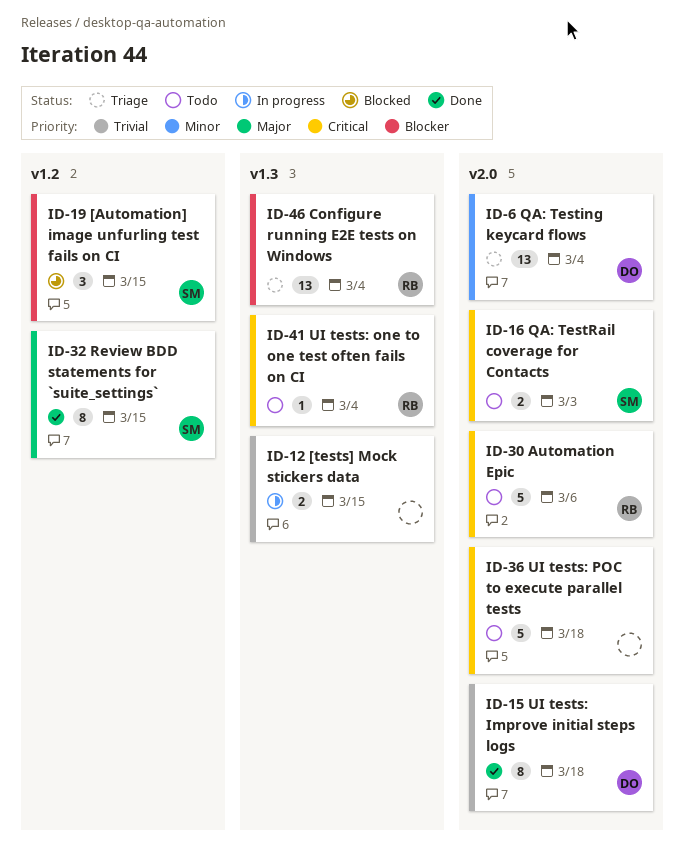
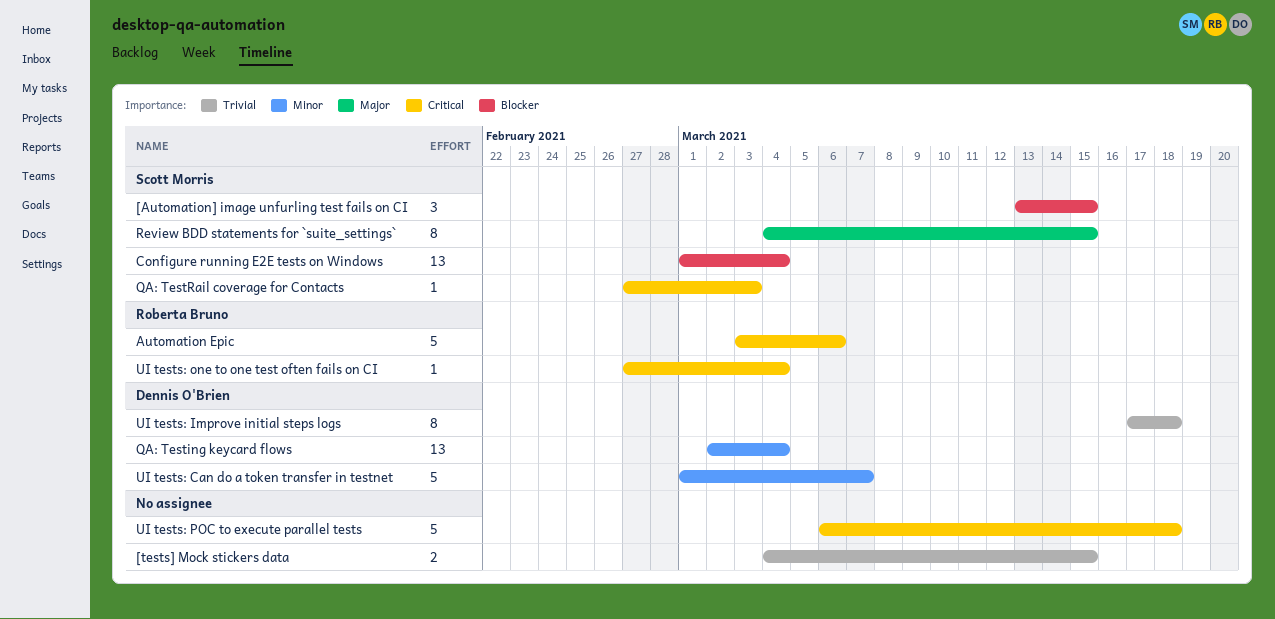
Configure running E2E tests on Windows, owner: Roberta Bruno -> Scott Morris
QA: TestRail coverage for Contacts, estimate: 2 -> 1
UI tests: Can do a token transfer in testnet: none -> present

